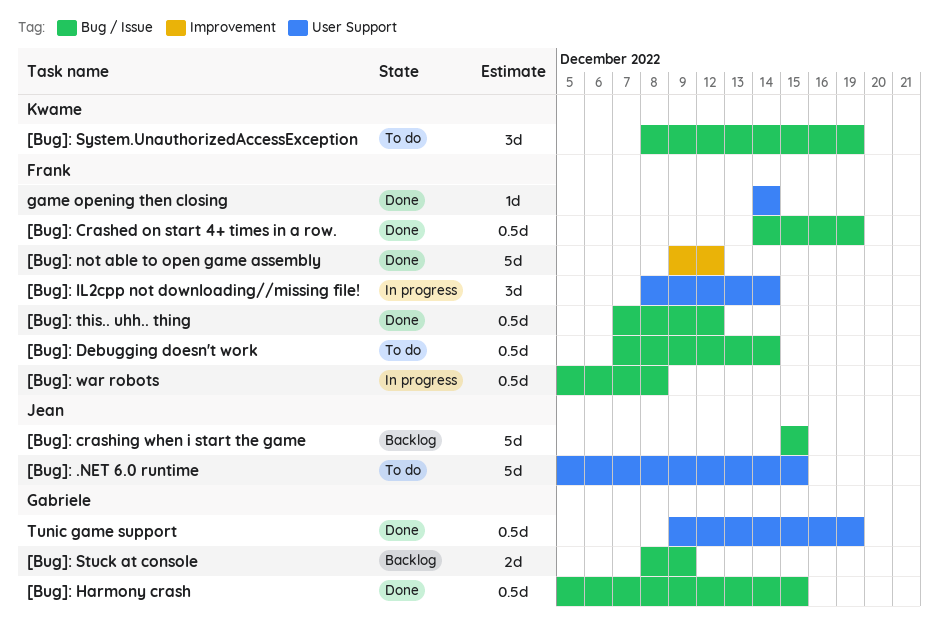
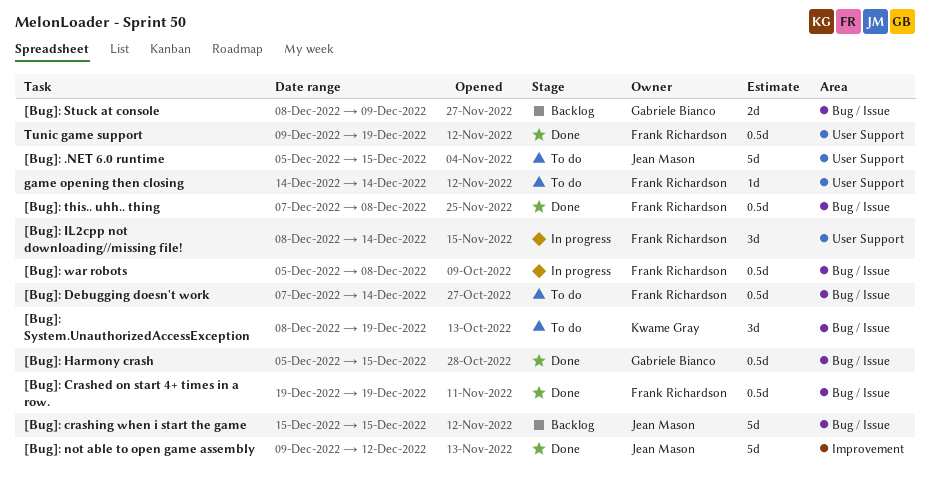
[Bug]: Crashed on start 4+ times in a row., start: Dec 14 -> Dec 19
[Bug]: not able to open game assembly, owner: Frank Richardson -> Jean Mason
[Bug]: this.. uhh.. thing, due: Dec 12 -> Dec 8
game opening then closing, status: Done -> To do
Tunic game support, owner: Gabriele Bianco -> Frank Richardson

